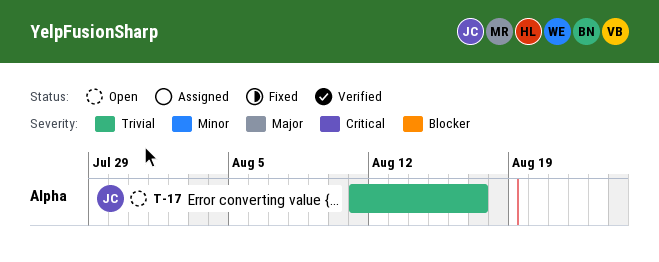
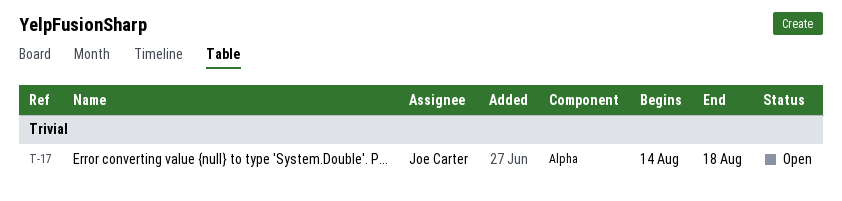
T-17, start: Aug 11 -> Aug 14
T-17, due: Aug 17 -> Aug 18

